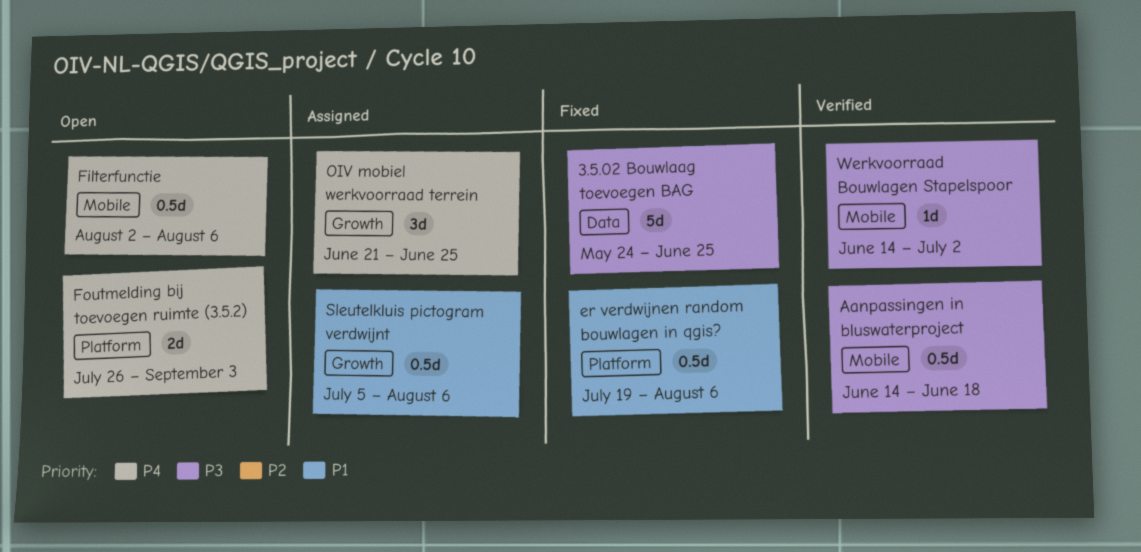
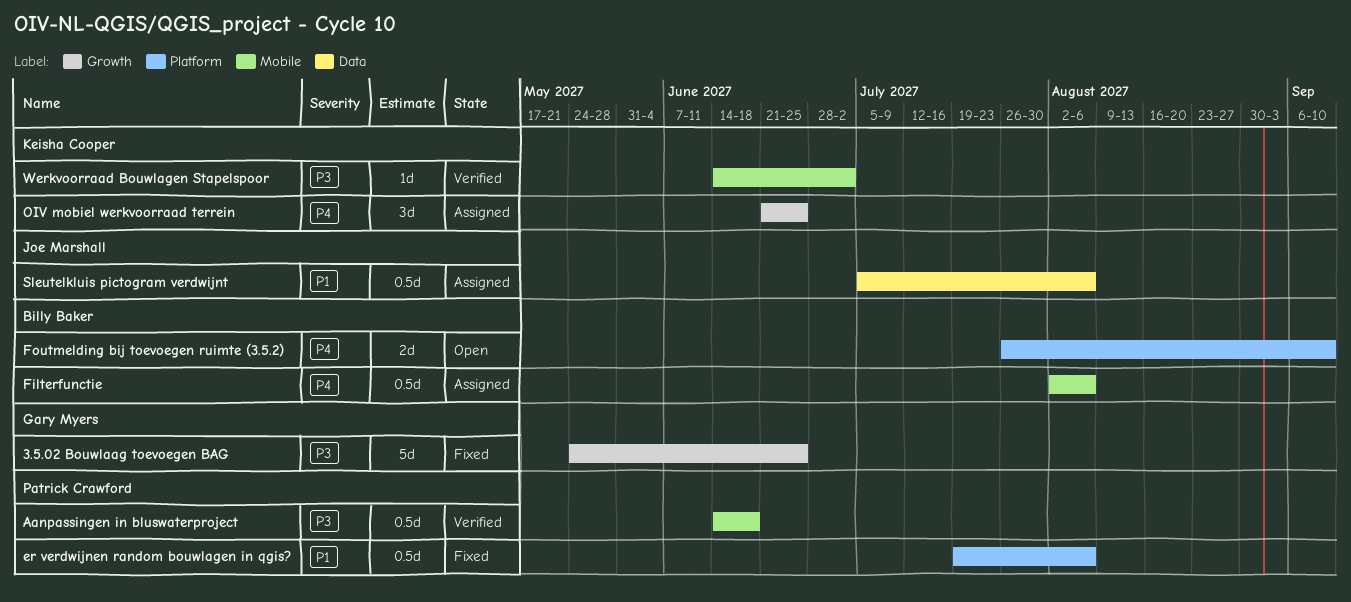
3.5.02 Bouwlaag toevoegen BAG, label: Data -> Growth
Filterfunctie, status: Open -> Assigned
Foutmelding bij toevoegen ruimte (3.5.2), due: Sep 3 -> Sep 10
Sleutelkluis pictogram verdwijnt, label: Growth -> Data

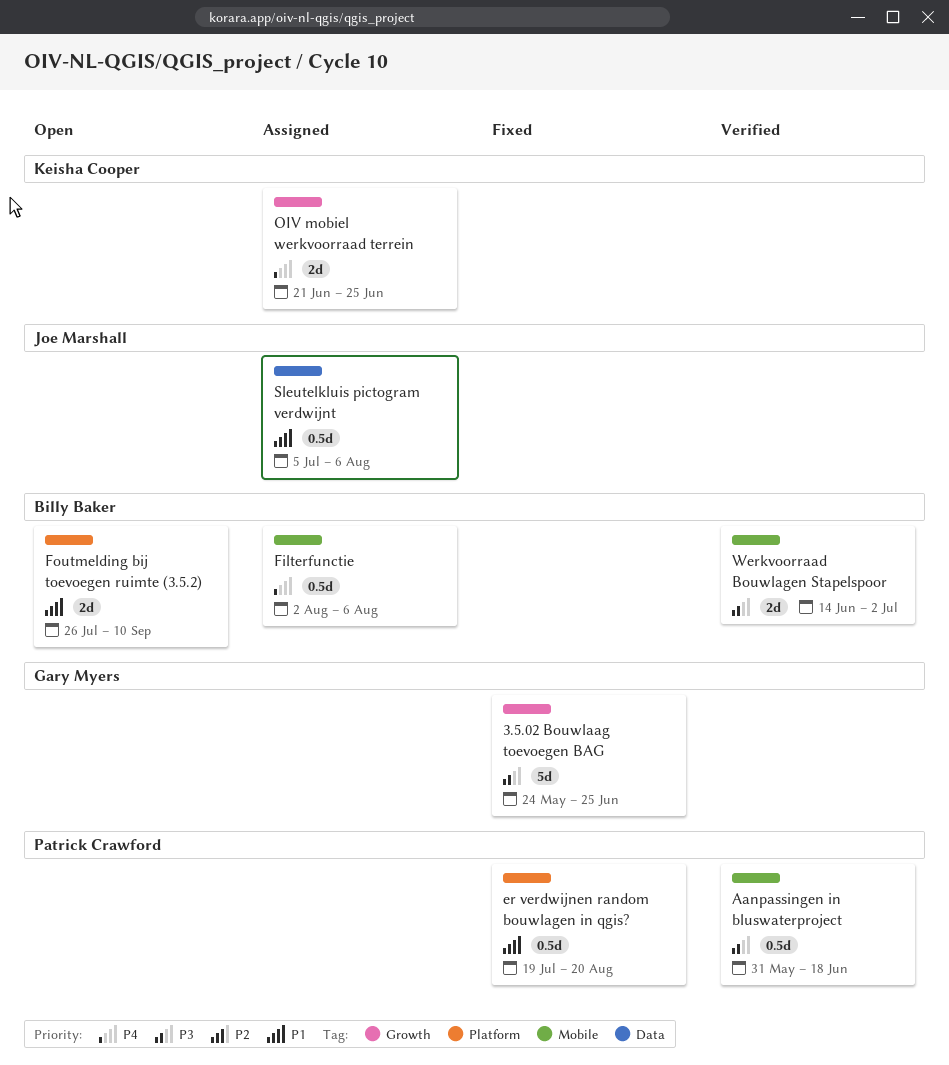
Aanpassingen in bluswaterproject, start: Jun 14 -> May 31
er verdwijnen random bouwlagen in qgis?, due: Aug 6 -> Aug 20
Foutmelding bij toevoegen ruimte (3.5.2), priority: P4 -> P1
OIV mobiel werkvoorraad terrein, estimate: 3d -> 2d
Werkvoorraad Bouwlagen Stapelspoor, owner: Keisha Cooper -> Billy Baker
Werkvoorraad Bouwlagen Stapelspoor, estimate: 1d -> 2d

